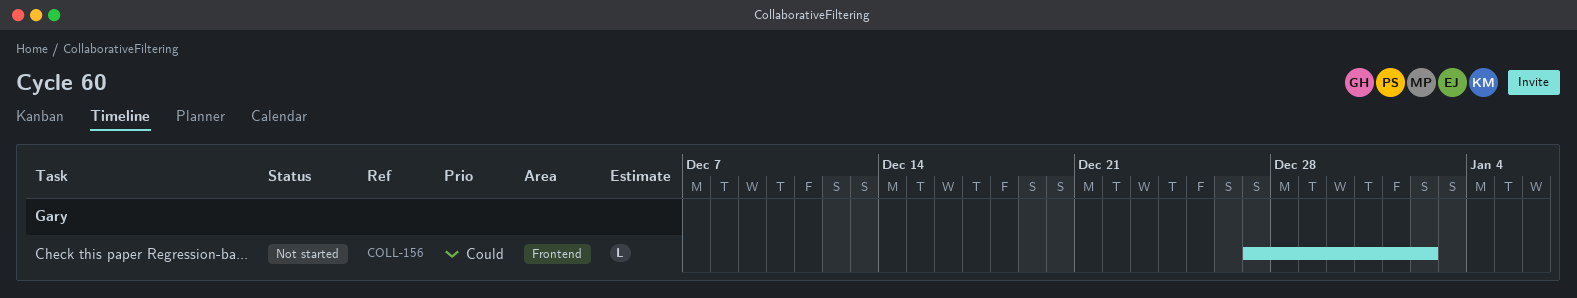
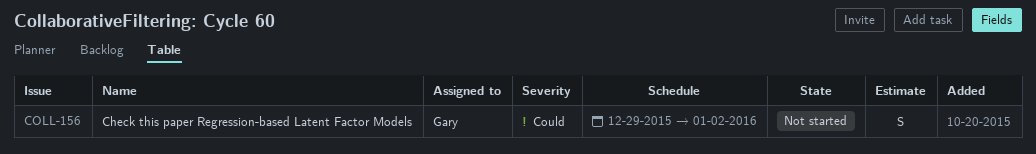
COLL-156, estimate: L -> S
COLL-156, start: Dec 27 -> Dec 29

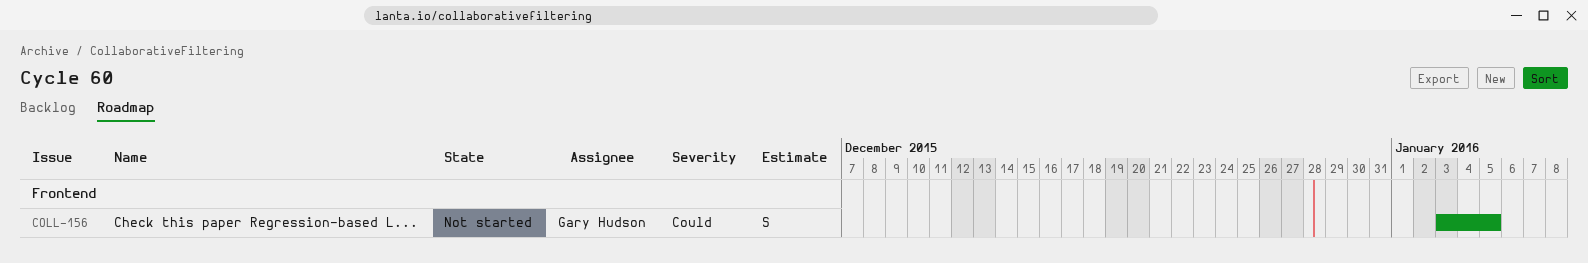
COLL-156, start: Dec 29 -> Jan 3
COLL-156, due: Jan 2 -> Jan 5

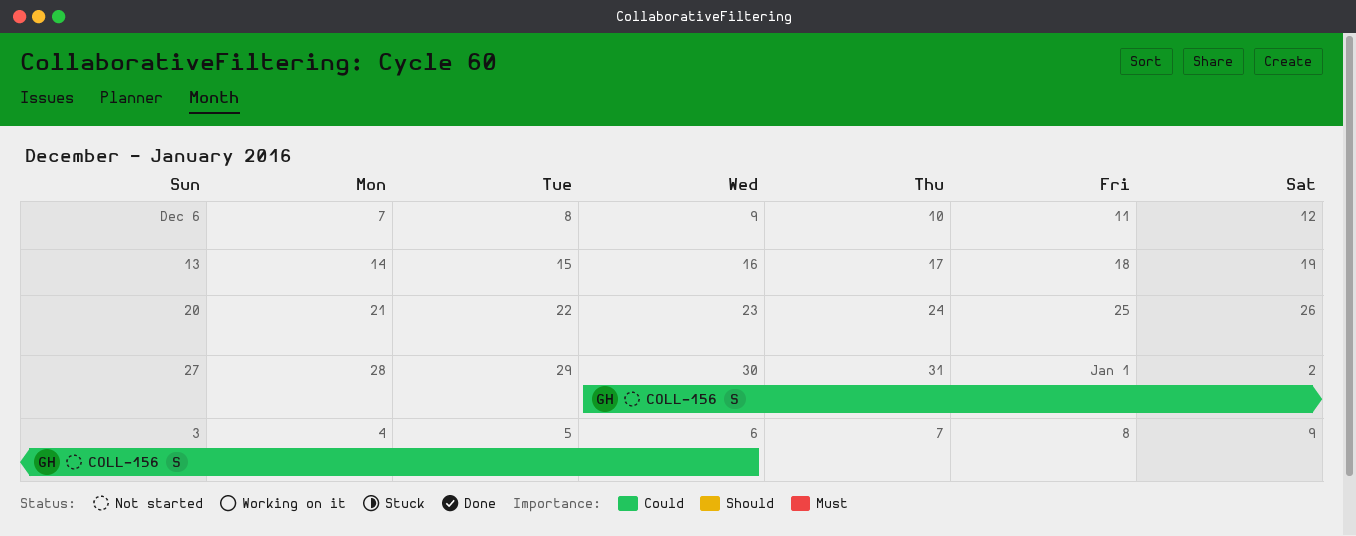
COLL-156, start: Jan 3 -> Dec 30
COLL-156, due: Jan 5 -> Jan 6

